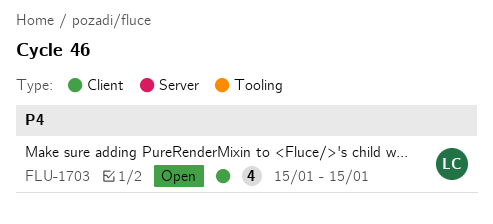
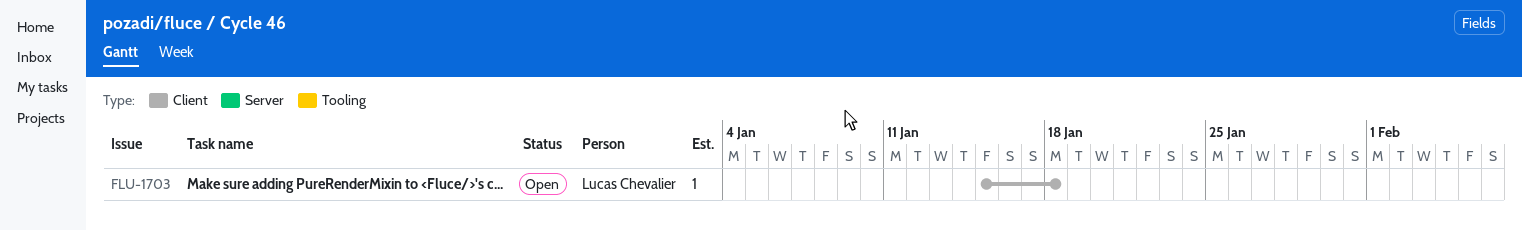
FLU-1703, estimate: 4 -> 1
FLU-1703, due: Jan 15 -> Jan 18

